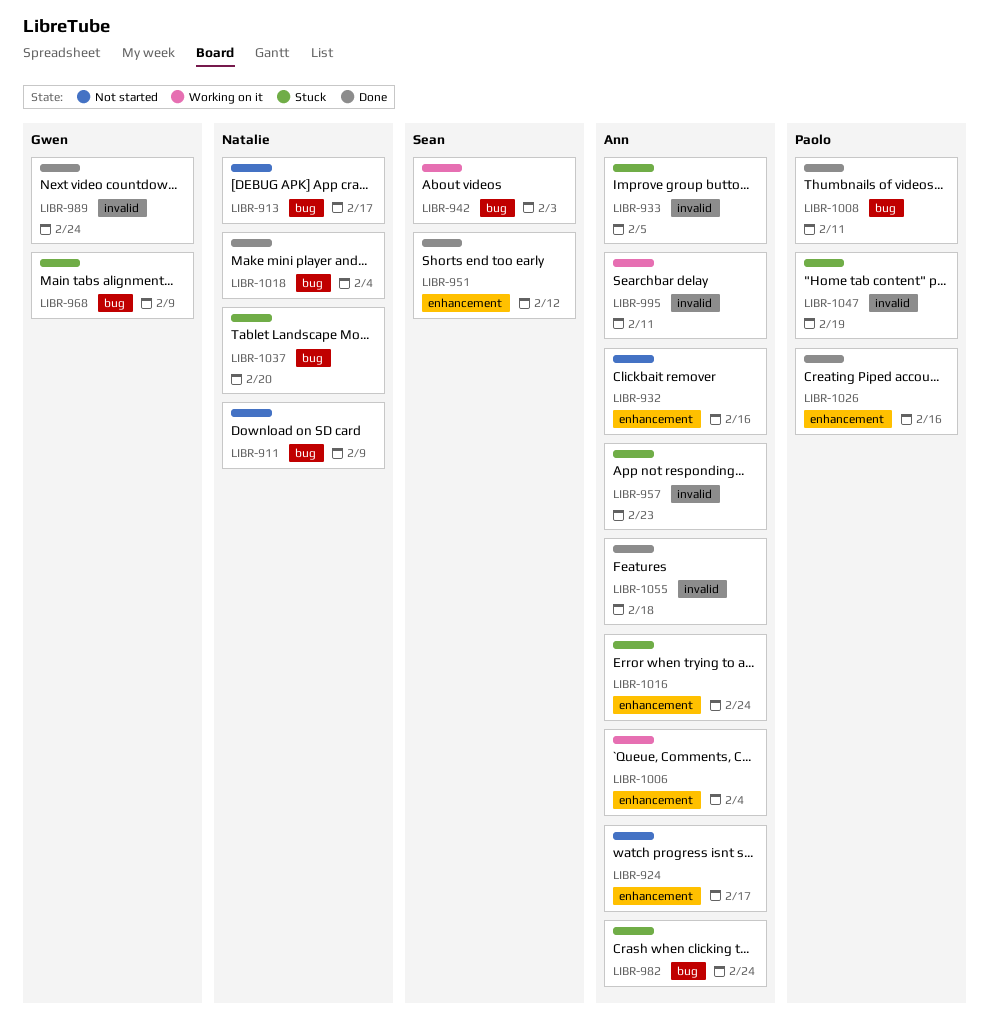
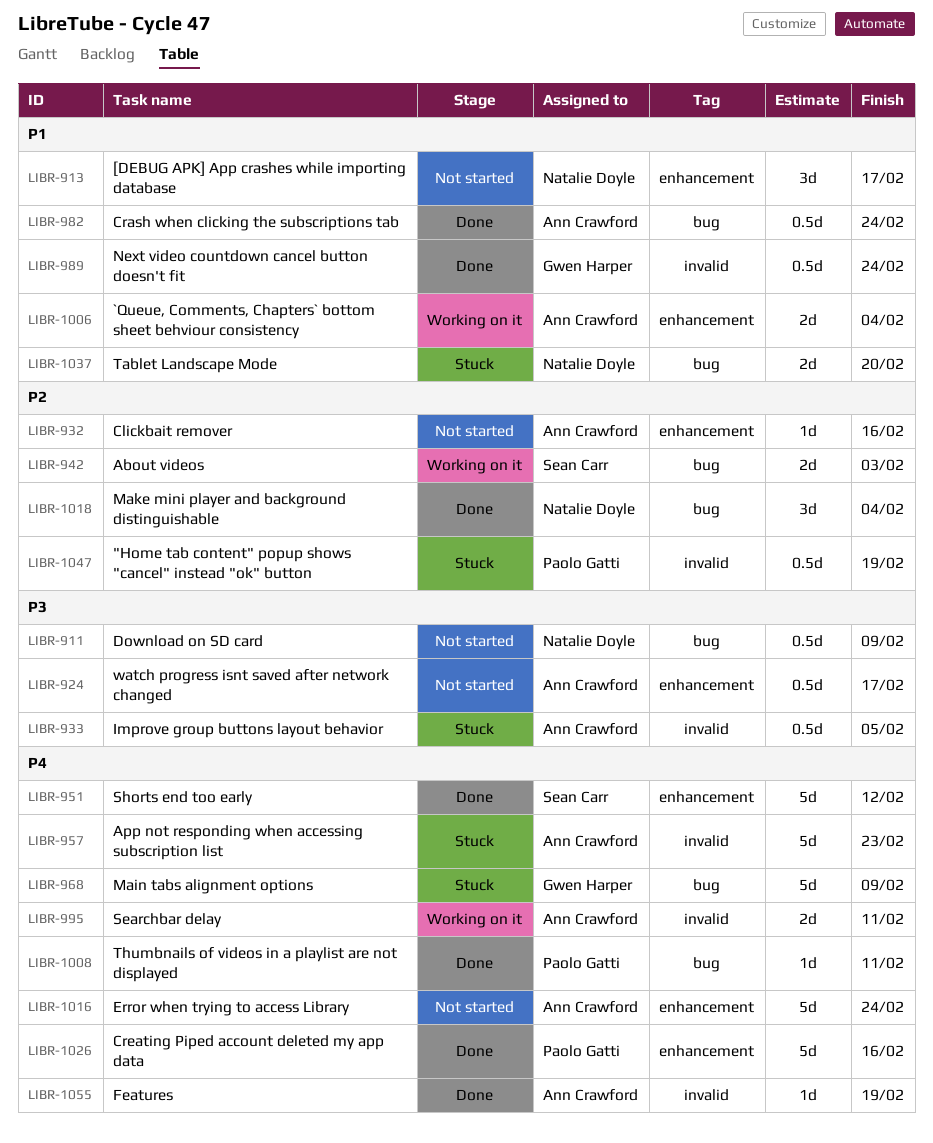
LIBR-913, label: bug -> enhancement
LIBR-982, status: Stuck -> Done
LIBR-1016, status: Stuck -> Not started
LIBR-1055, due: Feb 18 -> Feb 19

